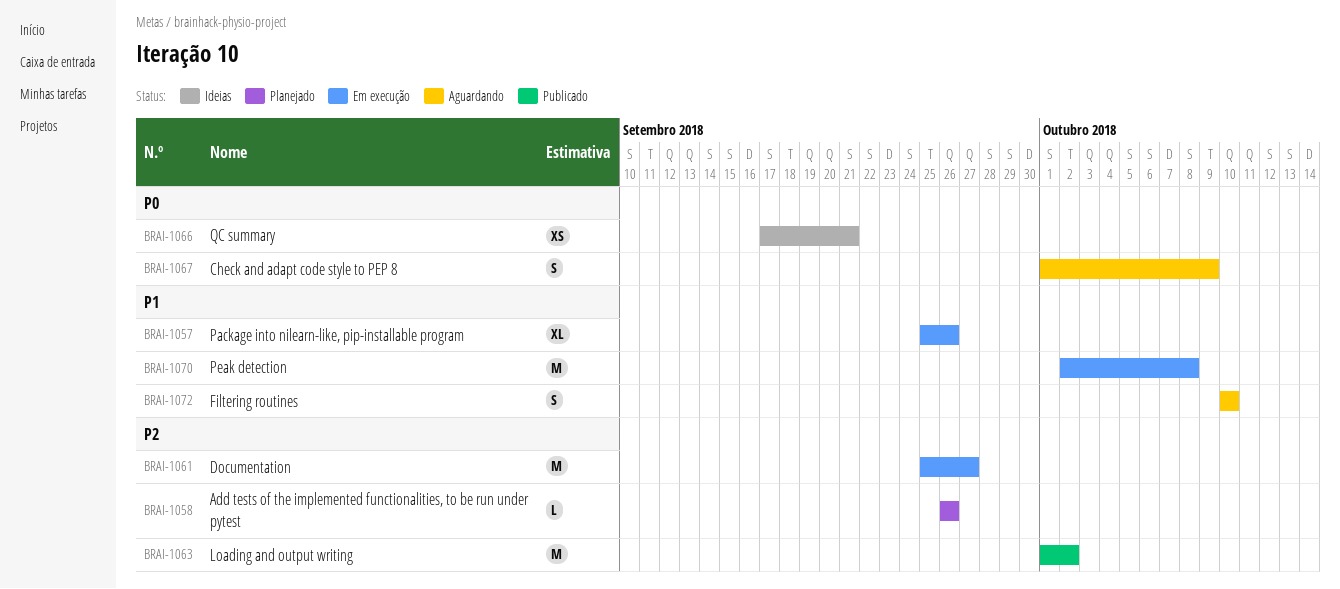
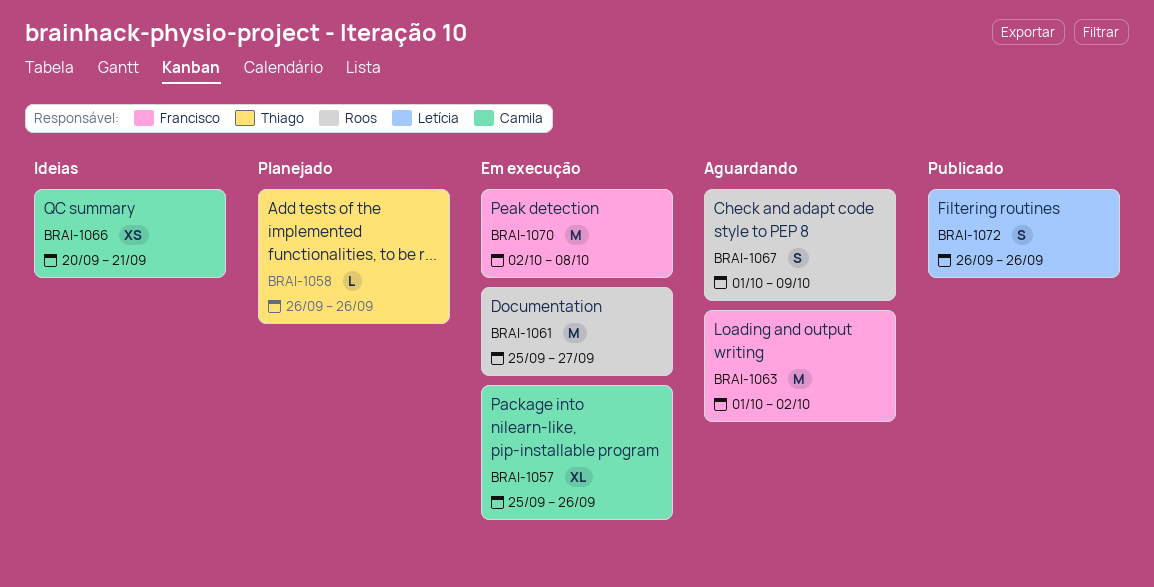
BRAI-1063, status: Publicado -> Aguardando
BRAI-1066, start: Sep 17 -> Sep 20
BRAI-1072, status: Aguardando -> Publicado
BRAI-1072, start: Oct 10 -> Sep 26
BRAI-1072, due: Oct 10 -> Sep 26

